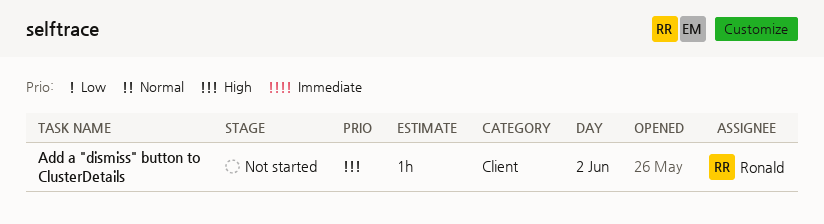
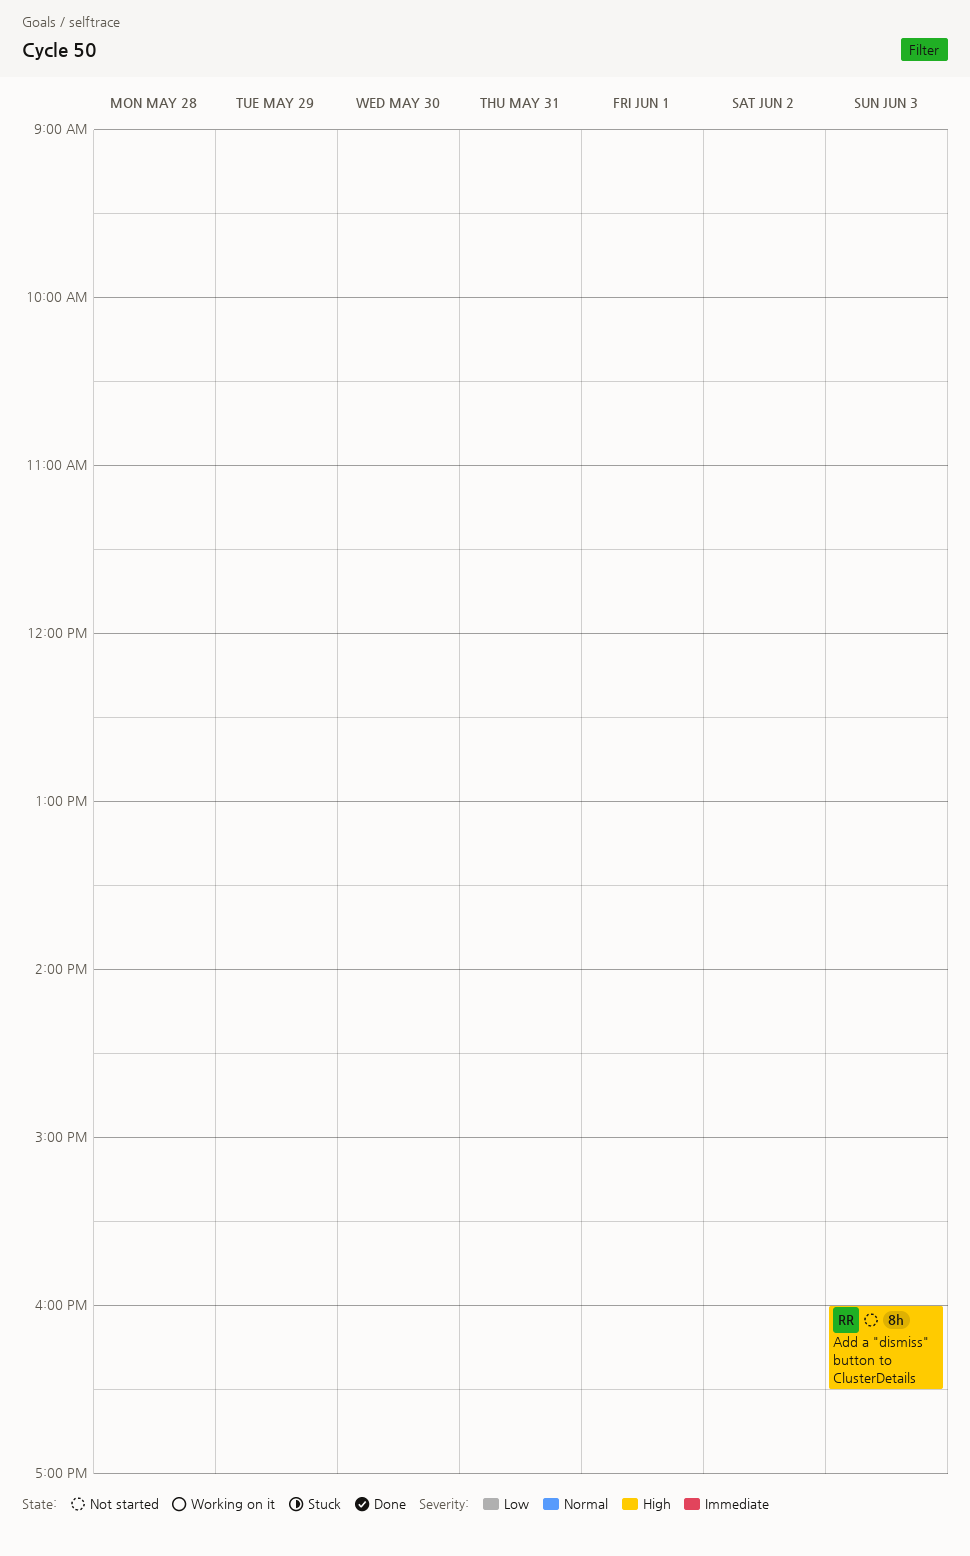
Add a "dismiss" button to ClusterDetails, estimate: 1h -> 8h
Add a "dismiss" button to ClusterDetails, day: Jun 2 -> Jun 3

